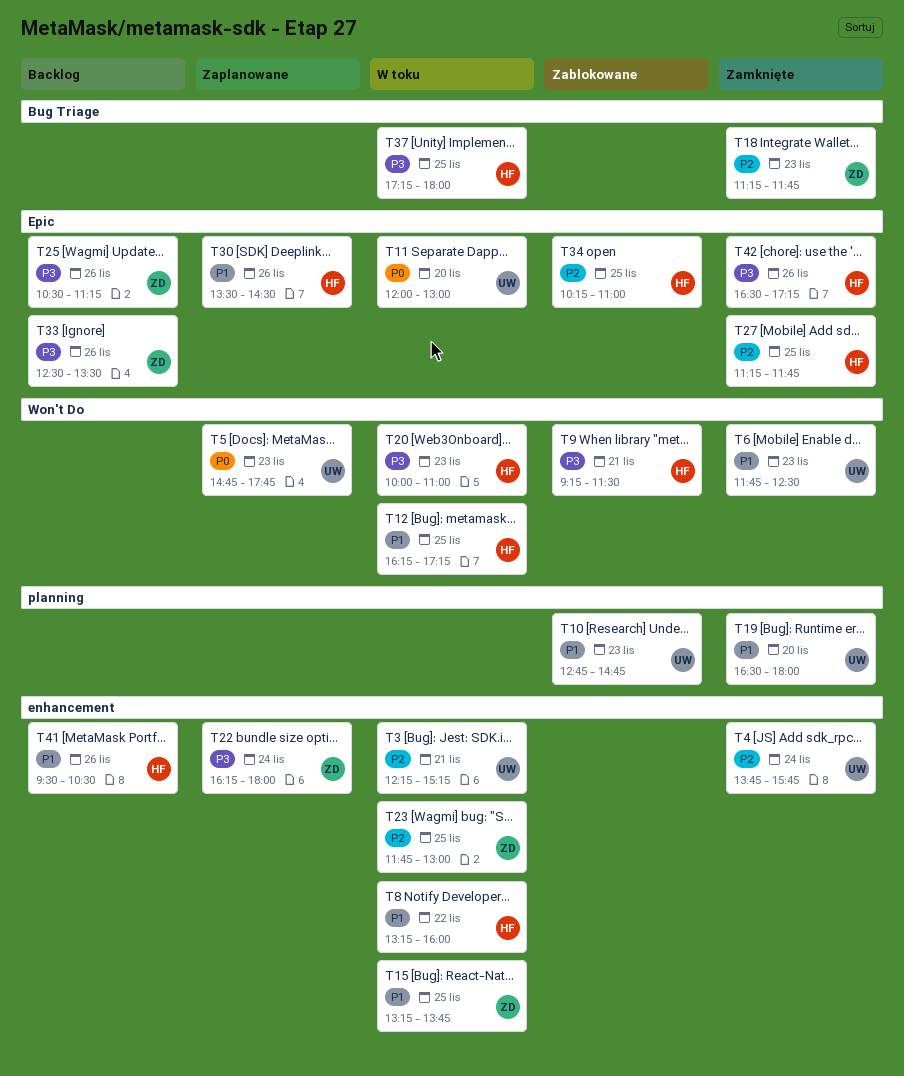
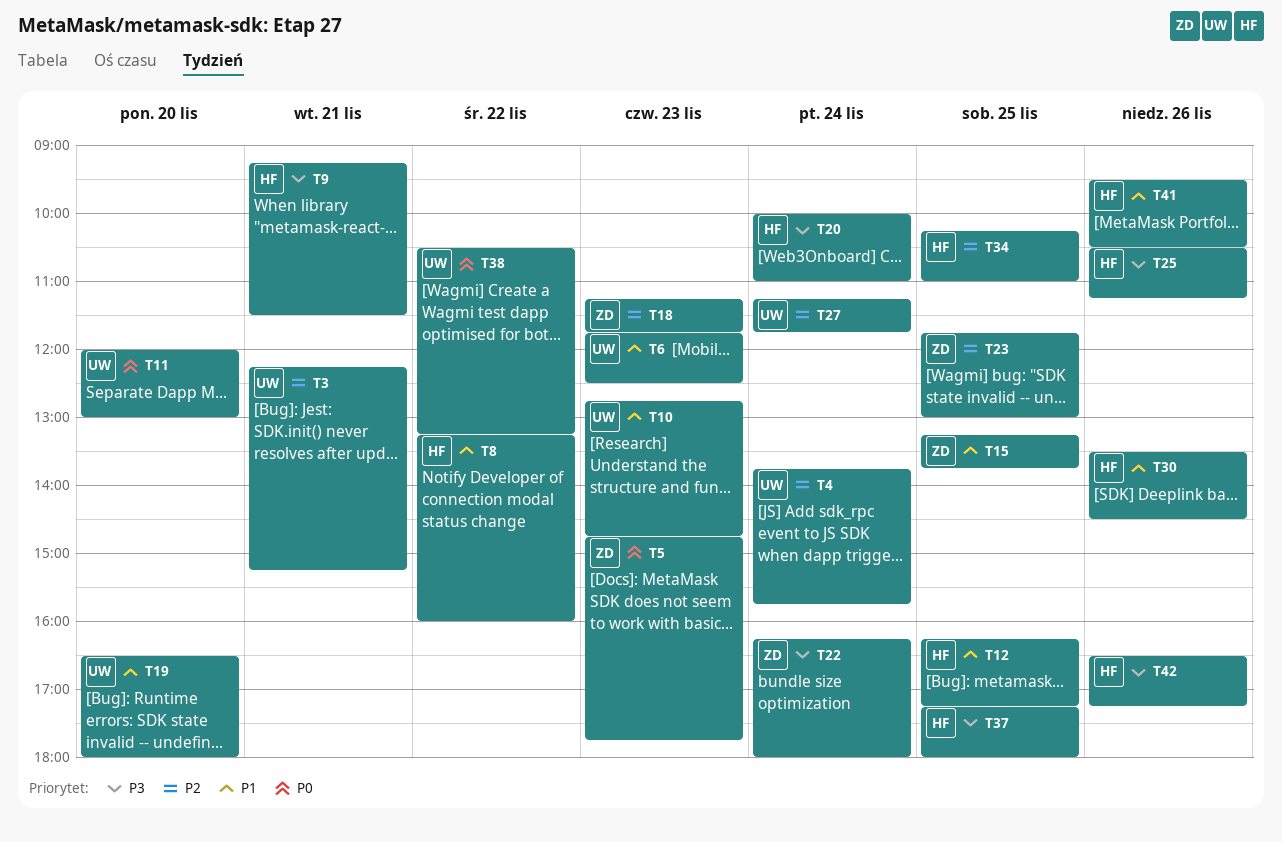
T5, owner: UW -> ZD
T20, day: Nov 23 -> Nov 24
T25, owner: ZD -> HF
T27, owner: HF -> UW
T27, day: Nov 25 -> Nov 24
T33: present -> none
T38: none -> present

